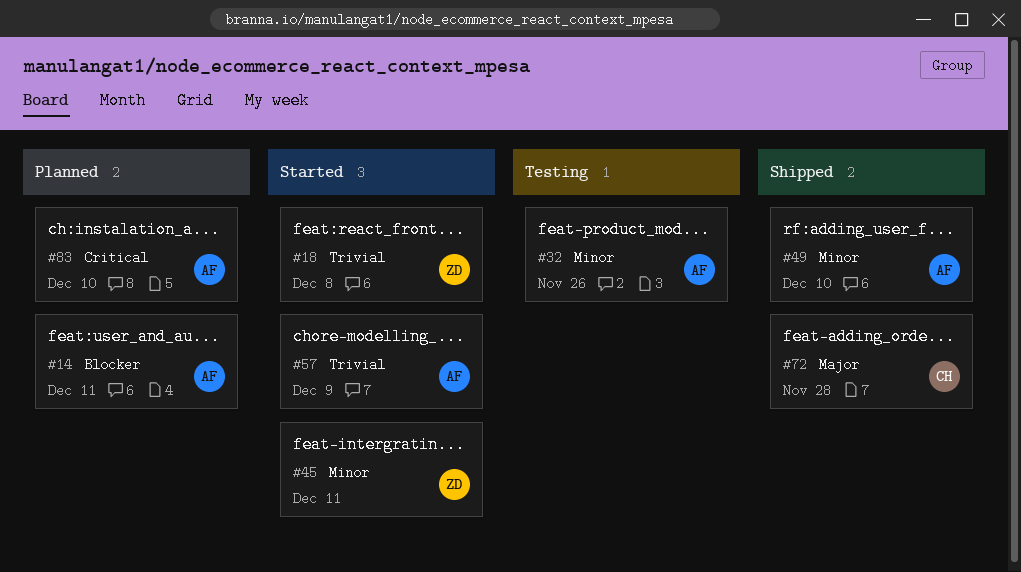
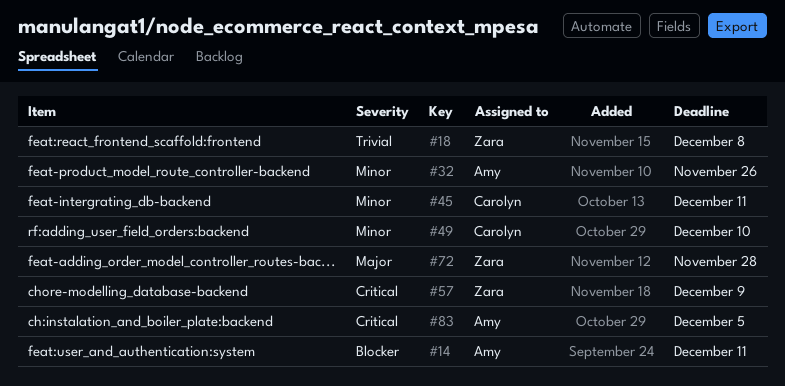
#45, owner: Zara -> Carolyn
#49, owner: Amy -> Carolyn
#57, owner: Amy -> Zara
#57, priority: Trivial -> Critical
#72, owner: Carolyn -> Zara
#83, due: Dec 10 -> Dec 5

